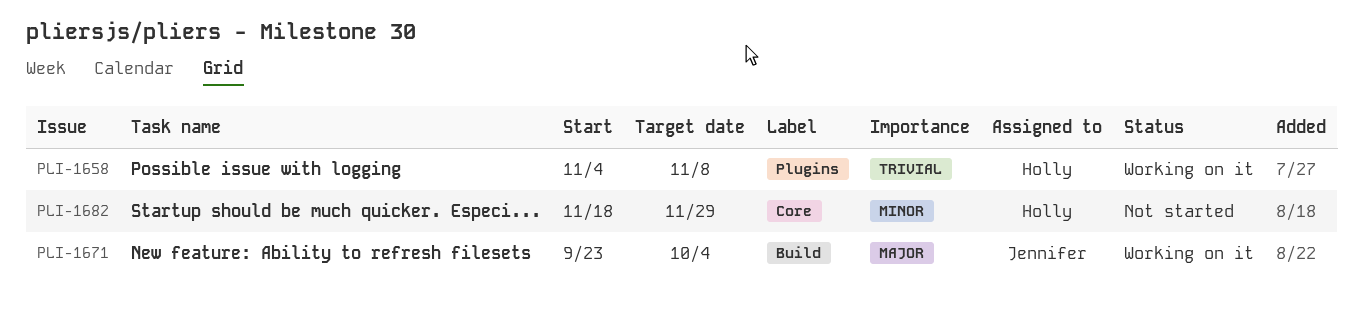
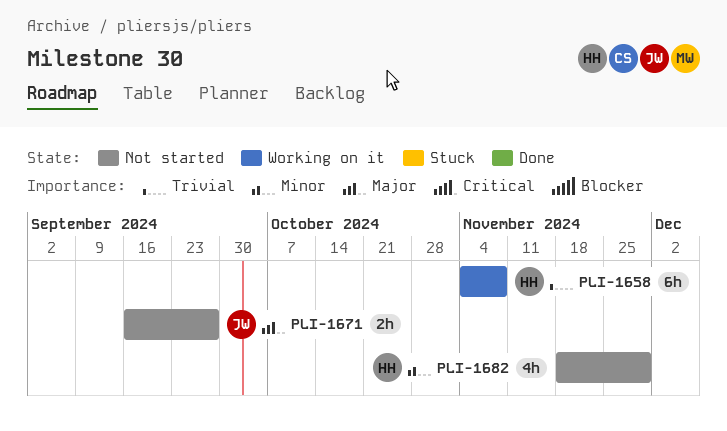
PLI-1671, status: Working on it -> Not started
PLI-1671, start: Sep 23 -> Sep 16
PLI-1671, due: Oct 4 -> Sep 27

